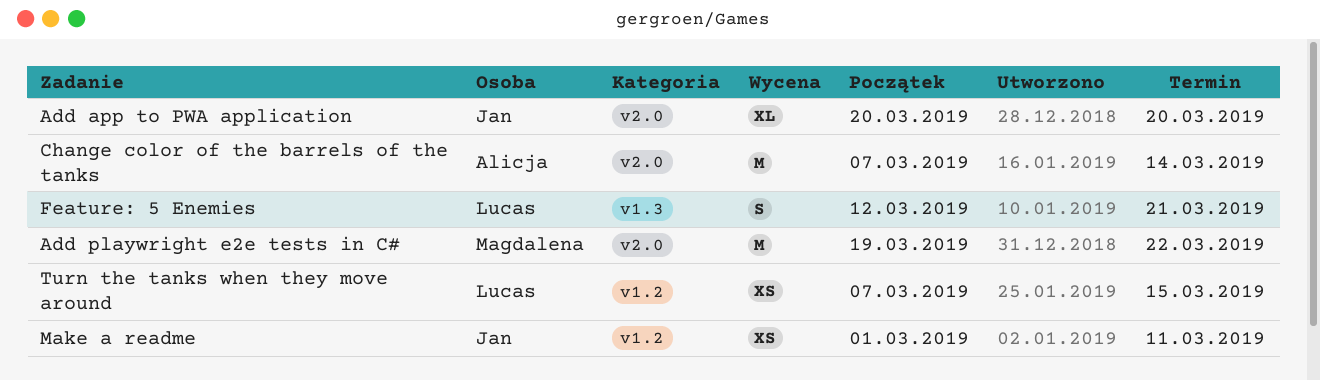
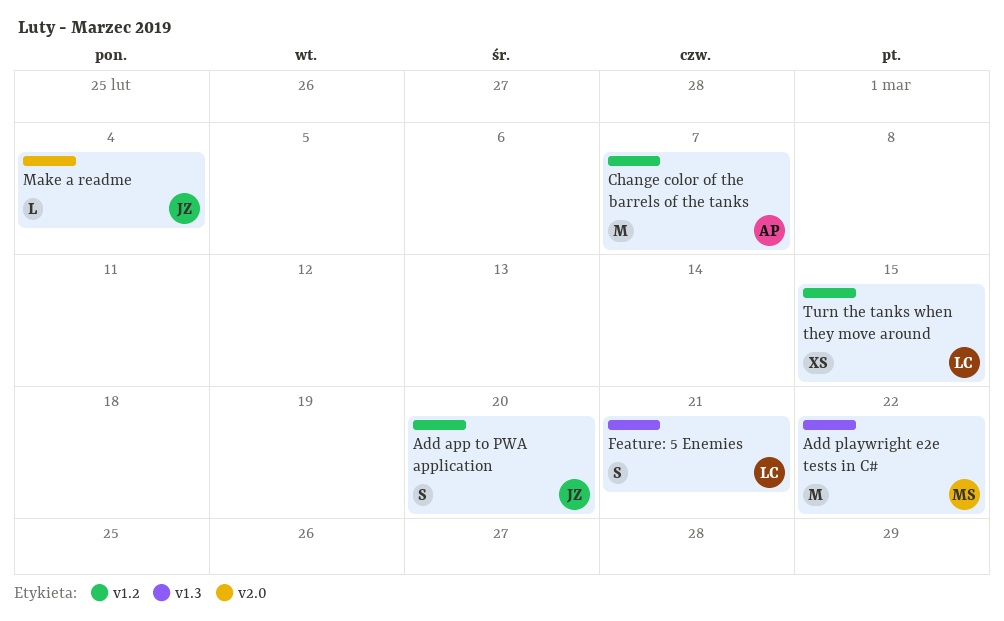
Add app to PWA application, label: v2.0 -> v1.2
Add app to PWA application, estimate: XL -> S
Add playwright e2e tests in C#, label: v2.0 -> v1.3
Change color of the barrels of the tanks, label: v2.0 -> v1.2
Change color of the barrels of the tanks, due: Mar 14 -> Mar 7
Make a readme, label: v1.2 -> v2.0
Make a readme, estimate: XS -> L
Make a readme, due: Mar 11 -> Mar 4

